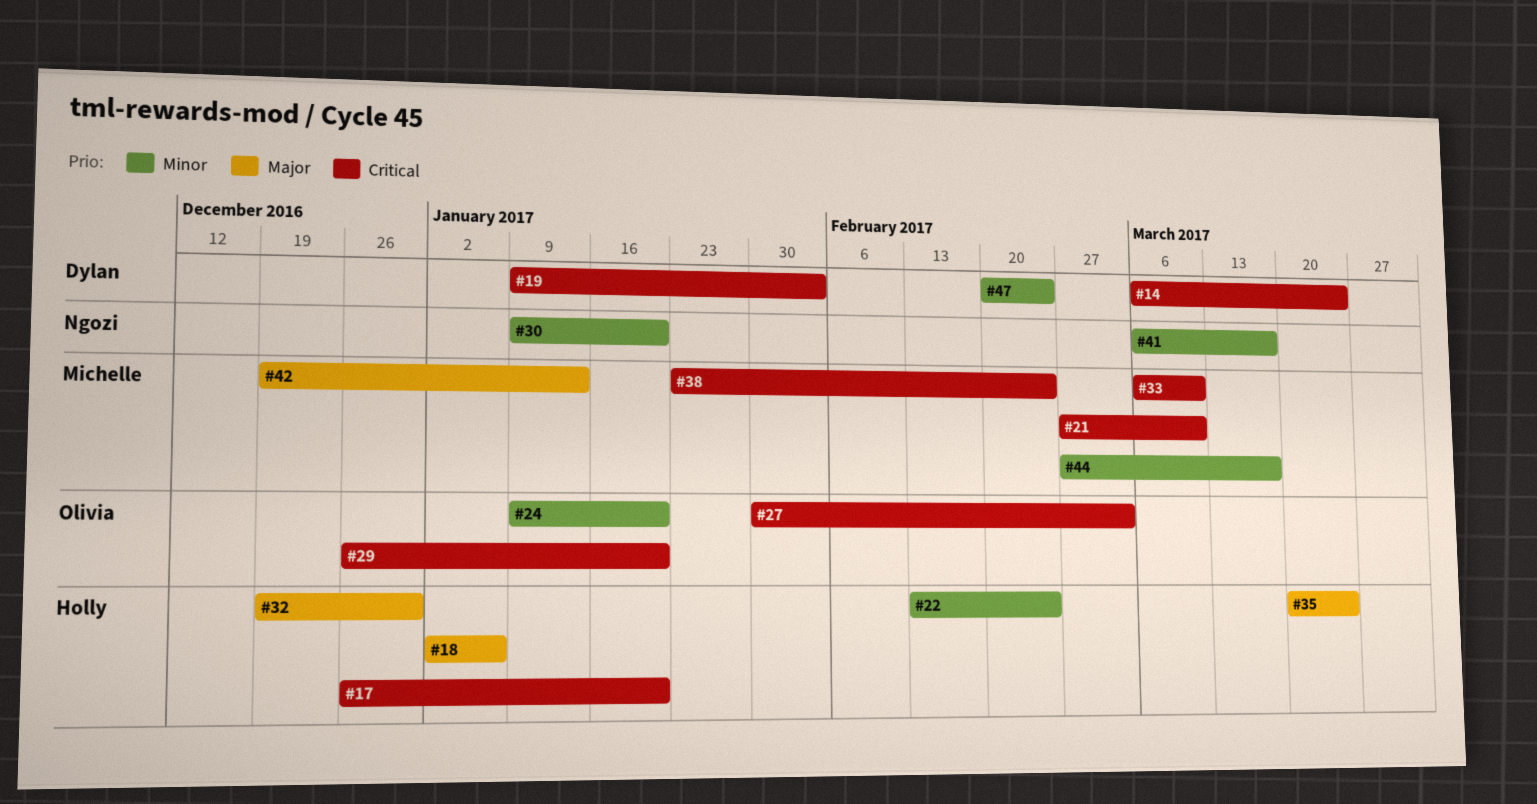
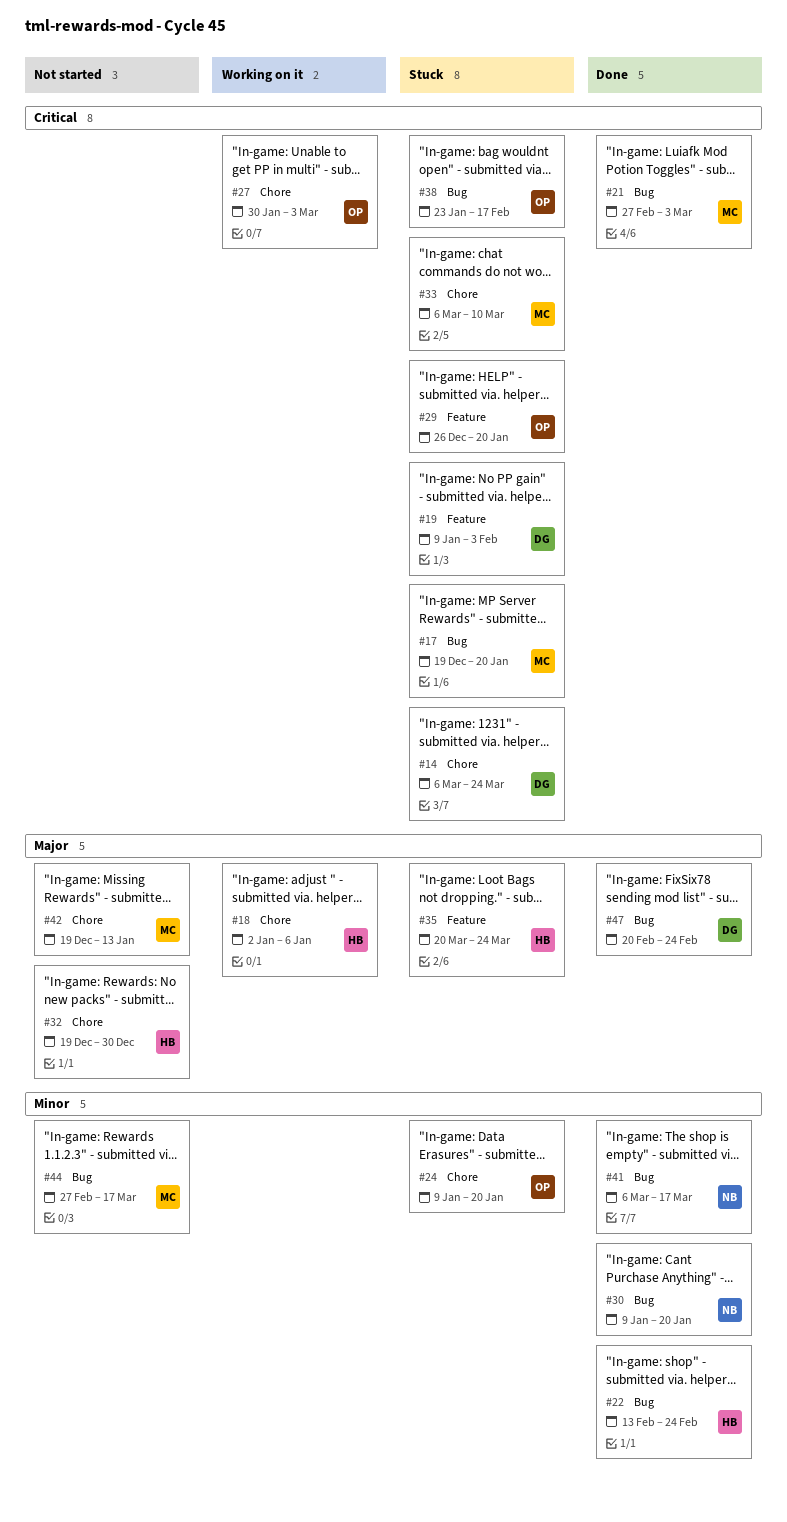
#17, owner: Holly -> Michelle
#17, start: Dec 26 -> Dec 19
#21, due: Mar 10 -> Mar 3
#38, owner: Michelle -> Olivia
#38, due: Feb 24 -> Feb 17
#47, priority: Minor -> Major

